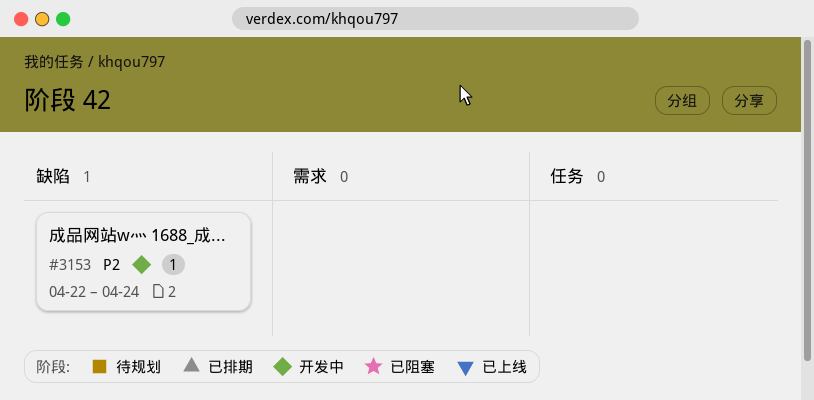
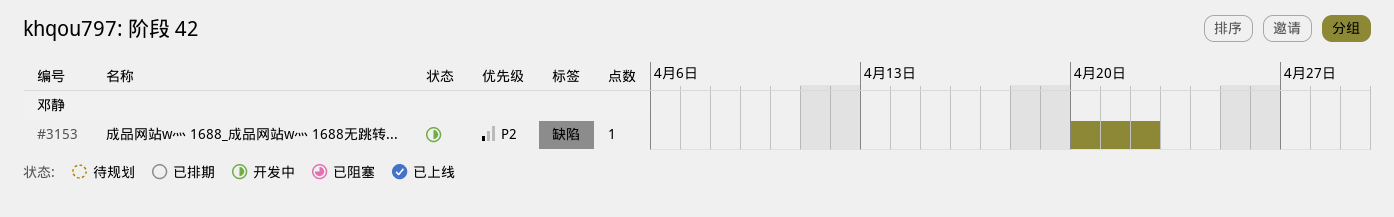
#3153, start: Apr 22 -> Apr 20
#3153, due: Apr 24 -> Apr 22

